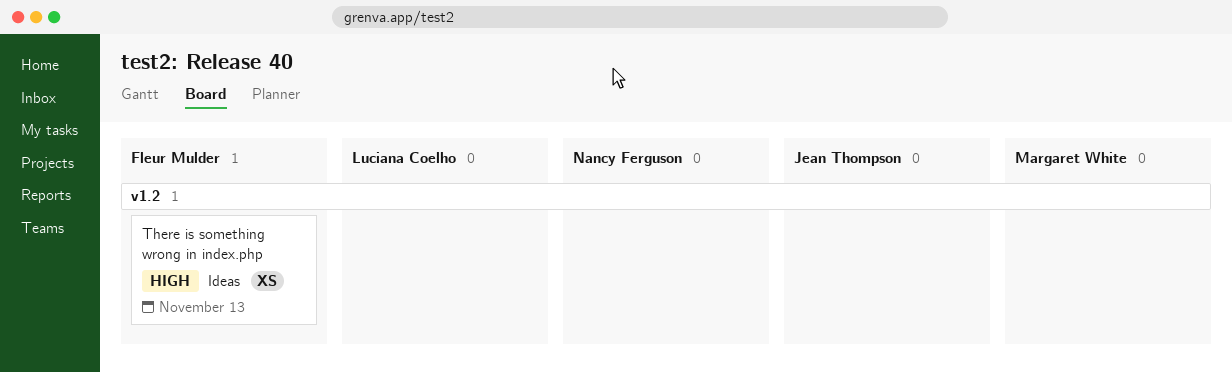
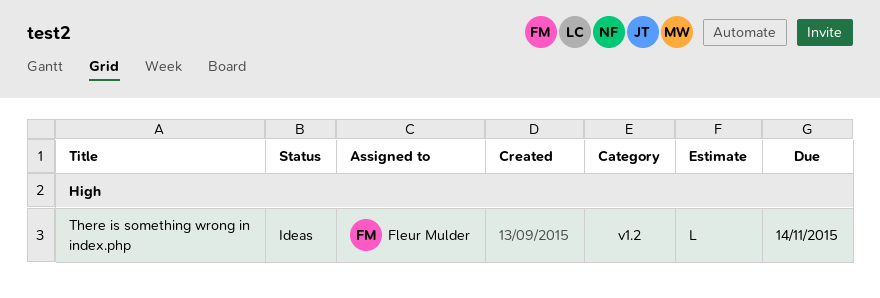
There is something wrong in index.php, estimate: XS -> L
There is something wrong in index.php, due: Nov 13 -> Nov 14

